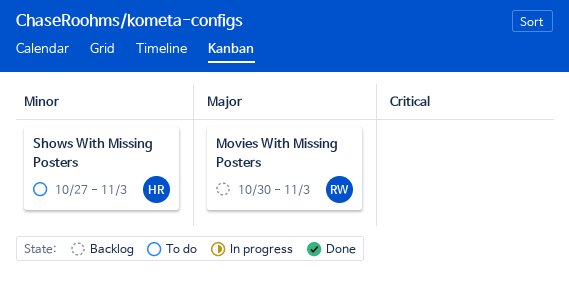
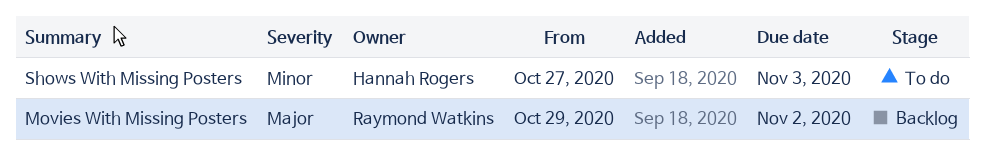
Movies With Missing Posters, start: Oct 30 -> Oct 29
Movies With Missing Posters, due: Nov 3 -> Nov 2

